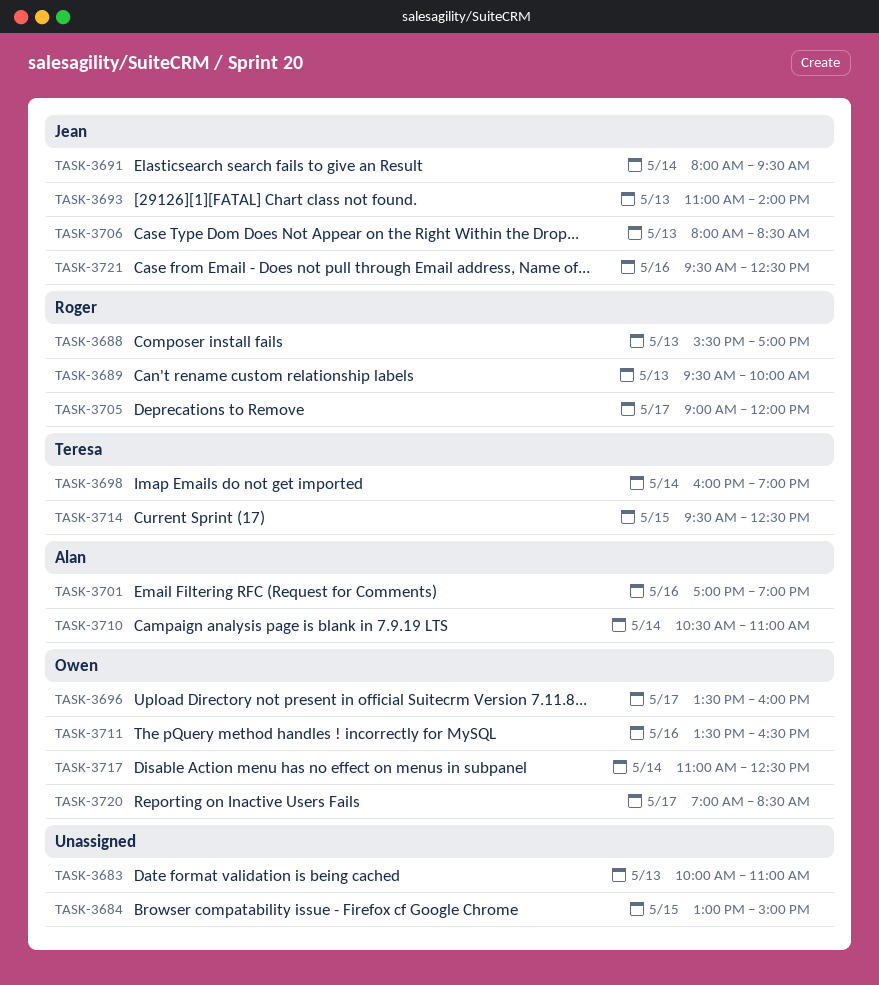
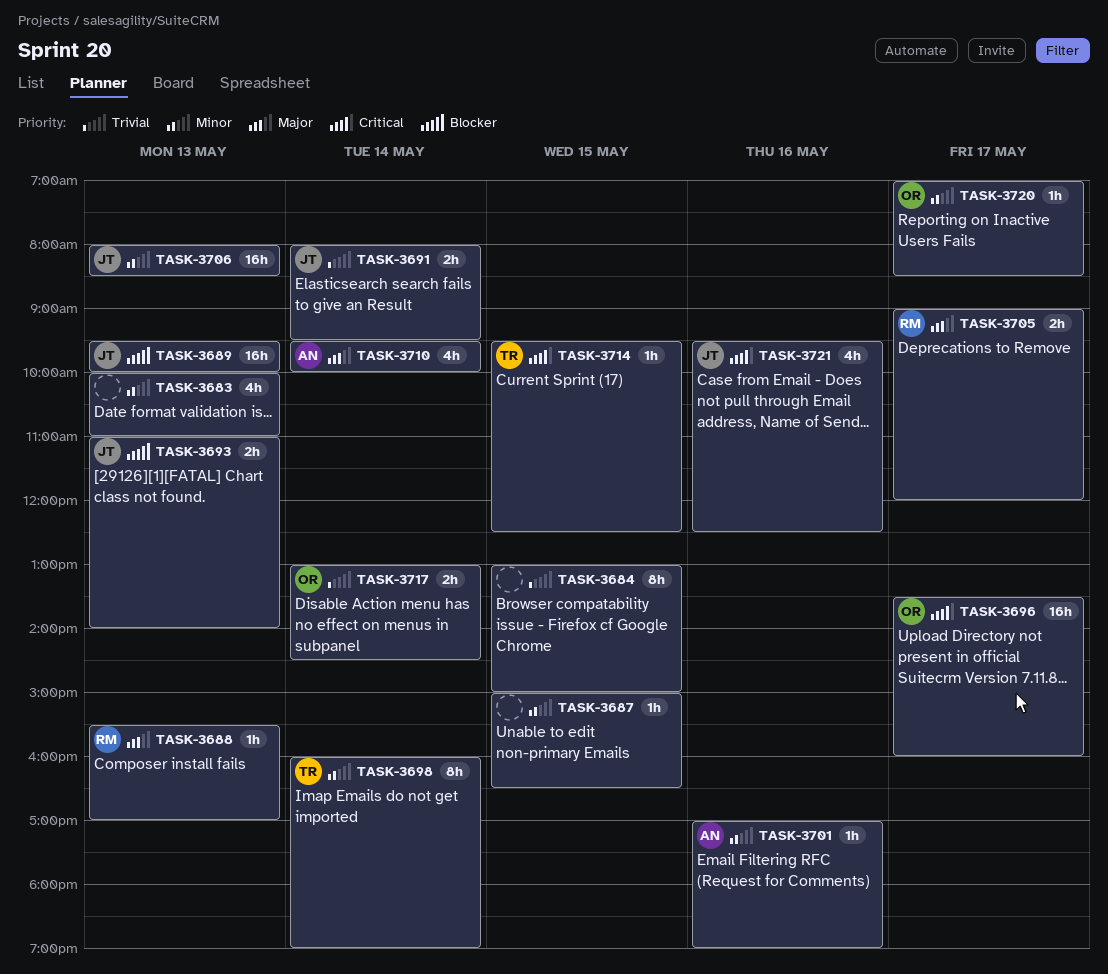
TASK-3687: none -> present
TASK-3689, owner: Roger -> Jean
TASK-3710, begins: 10:30 -> 09:30
TASK-3710, ends: 11:00 -> 10:00
TASK-3711: present -> none
TASK-3717, begins: 11:00 -> 13:00
TASK-3717, ends: 12:30 -> 14:30

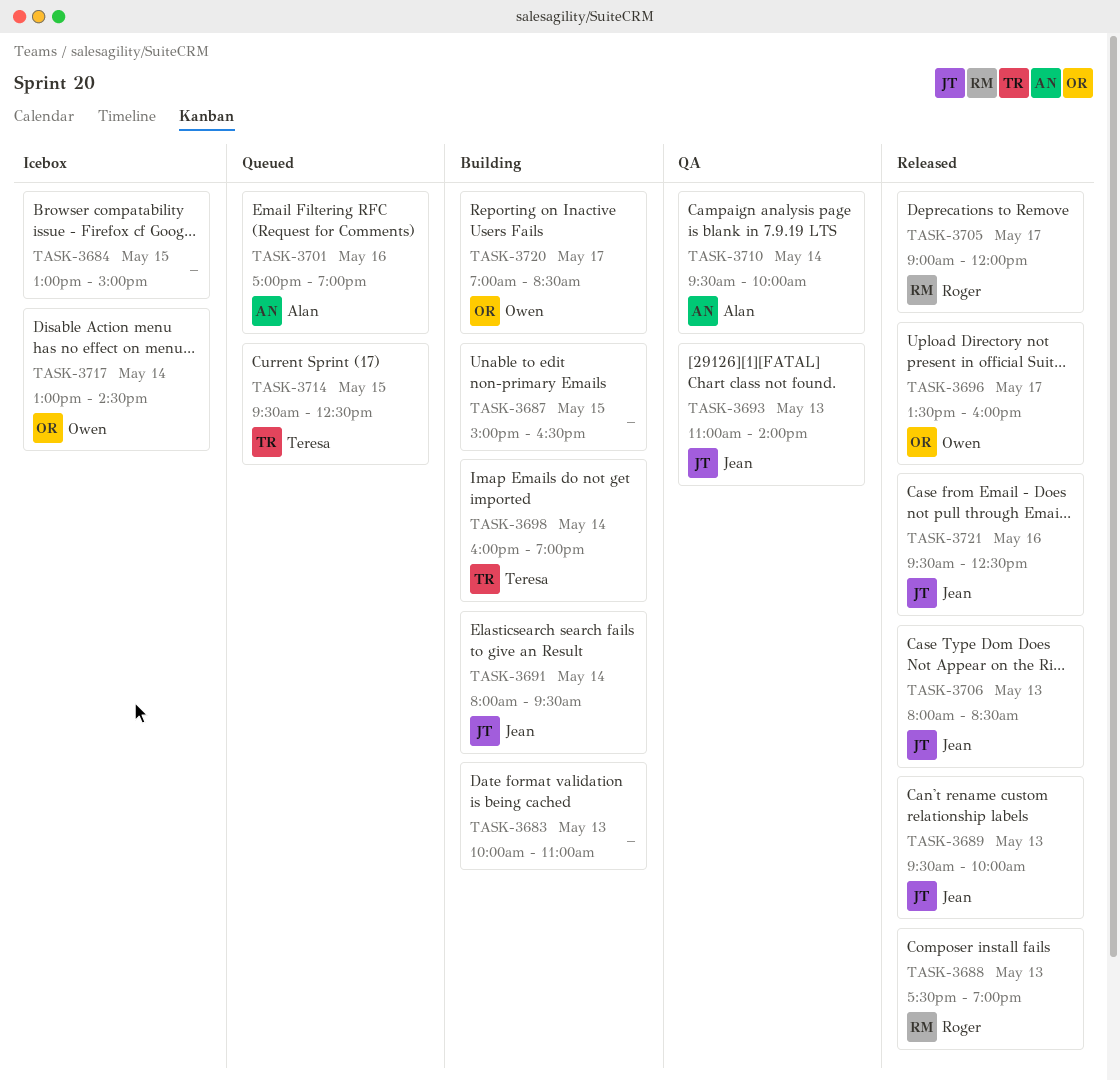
TASK-3688, begins: 15:30 -> 17:30
TASK-3688, ends: 17:00 -> 19:00

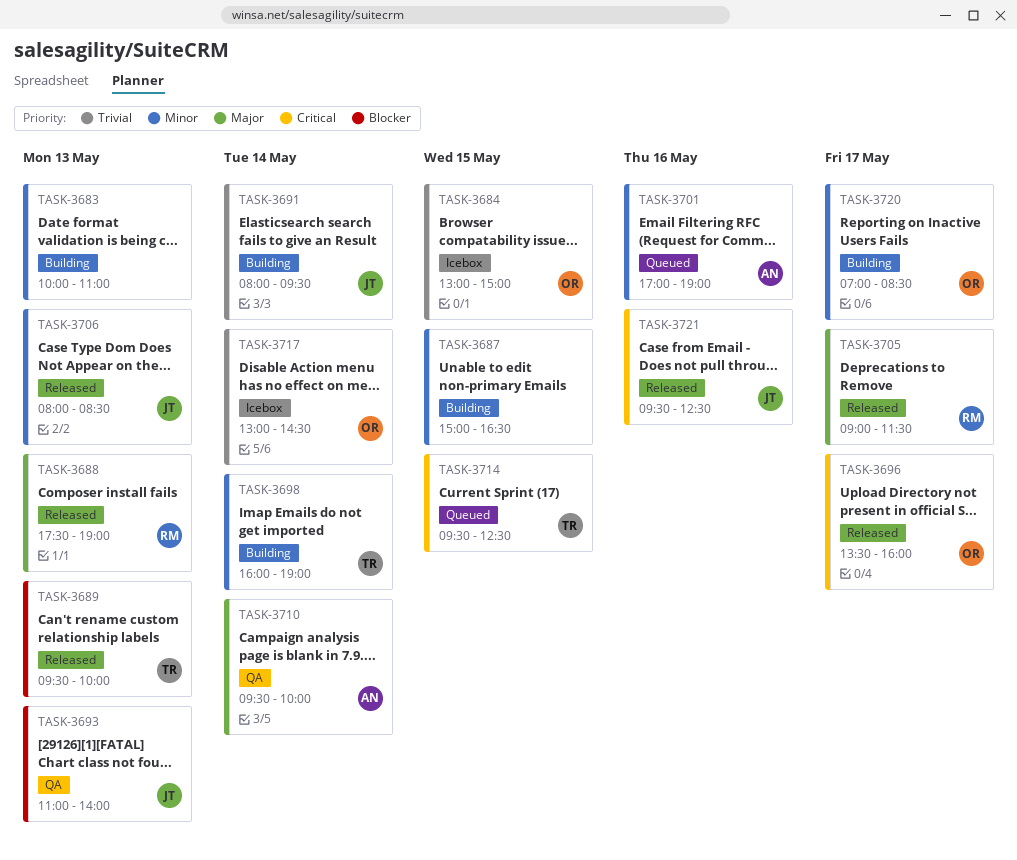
TASK-3684, owner: none -> Owen
TASK-3689, owner: Jean -> Teresa
TASK-3705, ends: 12:00 -> 11:30

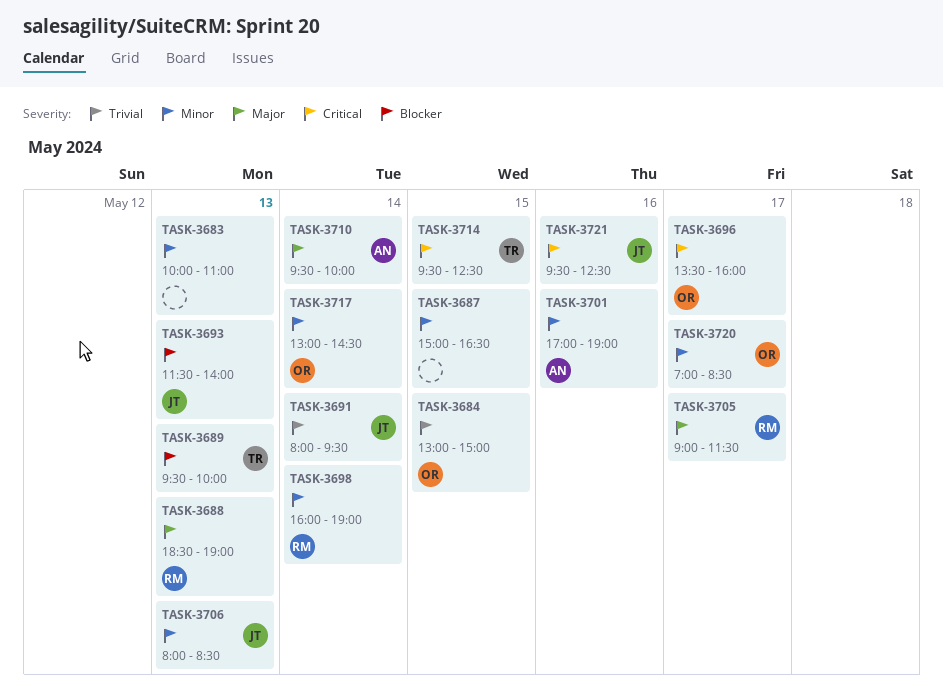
TASK-3688, begins: 17:30 -> 18:30
TASK-3693, begins: 11:00 -> 11:30
TASK-3698, owner: TR -> RM
TASK-3717, priority: Trivial -> Minor

